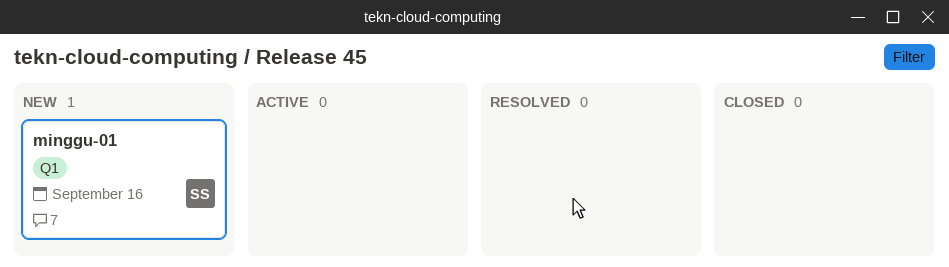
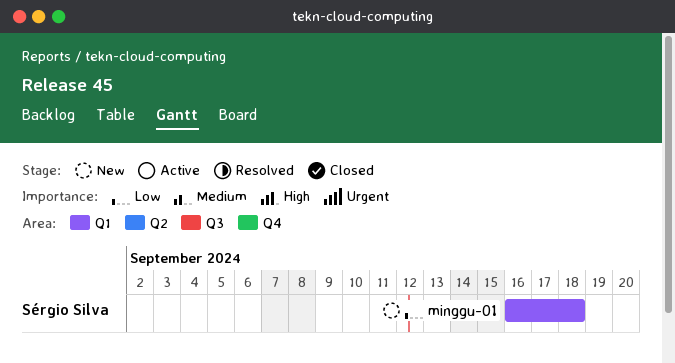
minggu-01, due: Sep 16 -> Sep 18

